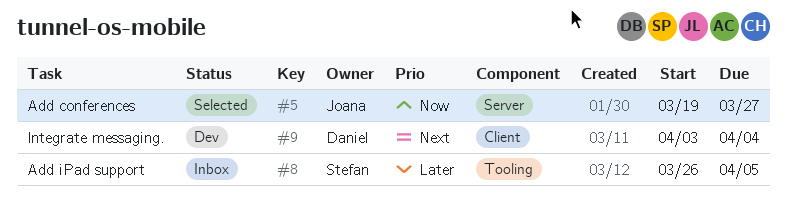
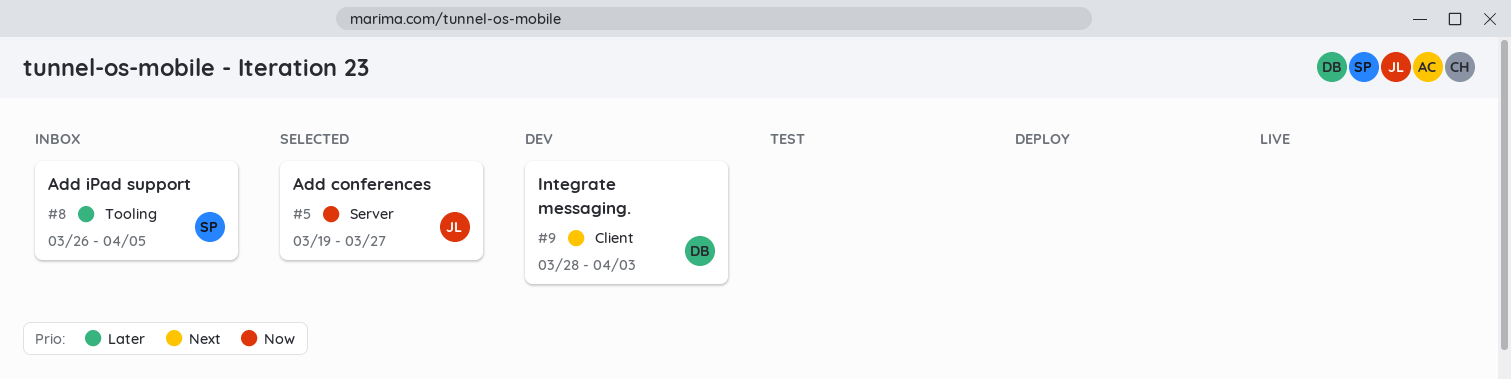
#9, start: Apr 3 -> Mar 28
#9, due: Apr 4 -> Apr 3

